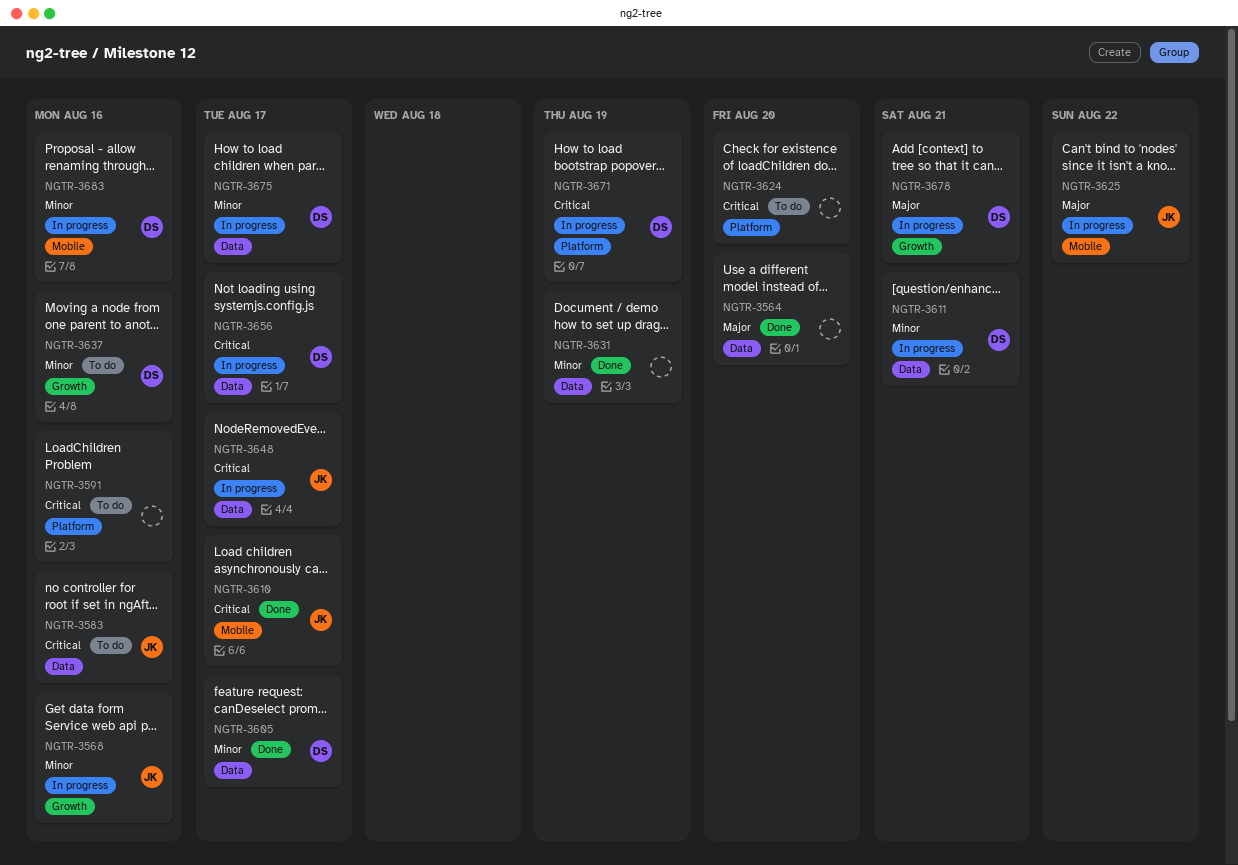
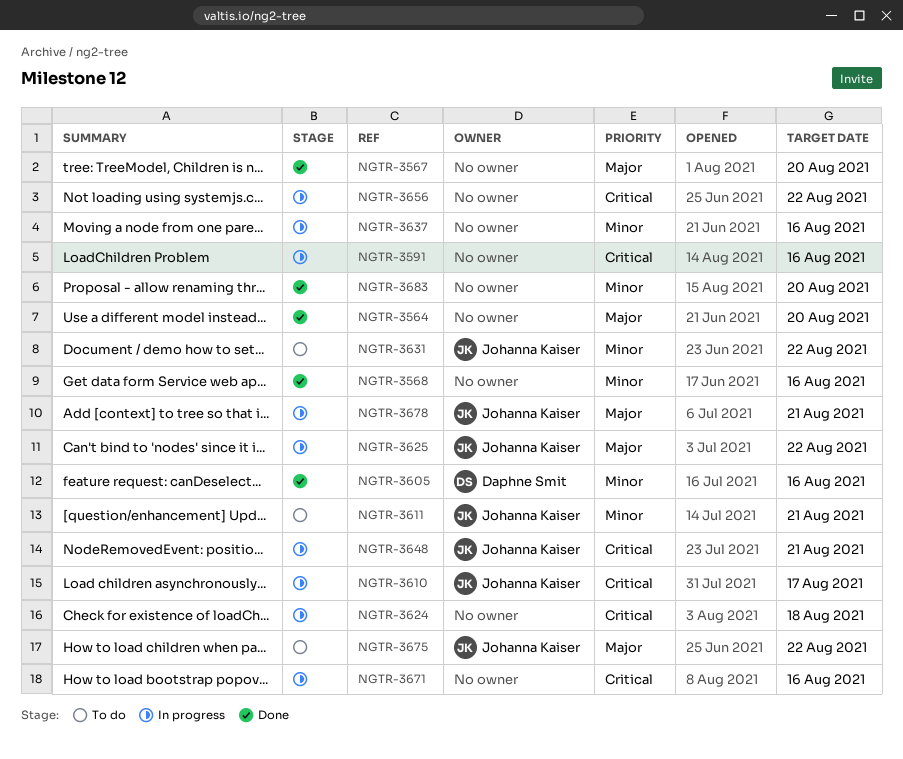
NGTR-3567: none -> present
NGTR-3568, status: In progress -> Done
NGTR-3568, owner: Johanna Kaiser -> none
NGTR-3583: present -> none
NGTR-3591, status: To do -> In progress
NGTR-3605, due: Aug 17 -> Aug 16
NGTR-3610, status: Done -> In progress
NGTR-3611, status: In progress -> To do
NGTR-3611, owner: Daphne Smit -> Johanna Kaiser
NGTR-3624, status: To do -> In progress
NGTR-3624, due: Aug 20 -> Aug 18
NGTR-3631, status: Done -> To do
NGTR-3631, owner: none -> Johanna Kaiser
NGTR-3631, due: Aug 19 -> Aug 22
NGTR-3637, status: To do -> In progress
NGTR-3637, owner: Daphne Smit -> none
NGTR-3648, due: Aug 17 -> Aug 21
NGTR-3656, owner: Daphne Smit -> none
NGTR-3656, due: Aug 17 -> Aug 22
NGTR-3671, owner: Daphne Smit -> none
NGTR-3671, due: Aug 19 -> Aug 16
NGTR-3675, status: In progress -> To do
NGTR-3675, owner: Daphne Smit -> Johanna Kaiser
NGTR-3675, priority: Minor -> Major
NGTR-3675, due: Aug 17 -> Aug 22
NGTR-3678, owner: Daphne Smit -> Johanna Kaiser
NGTR-3683, status: In progress -> Done
NGTR-3683, owner: Daphne Smit -> none
NGTR-3683, due: Aug 16 -> Aug 20

